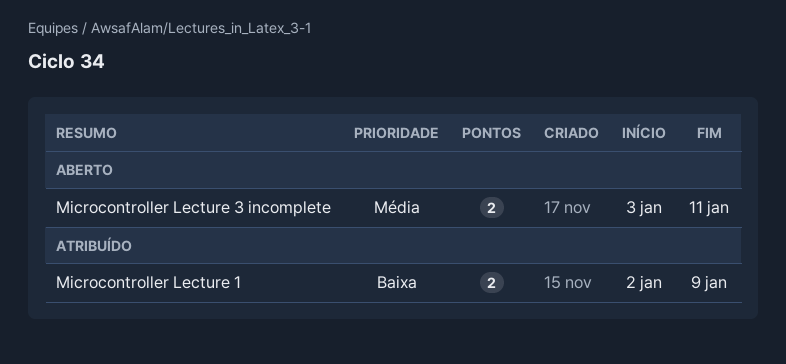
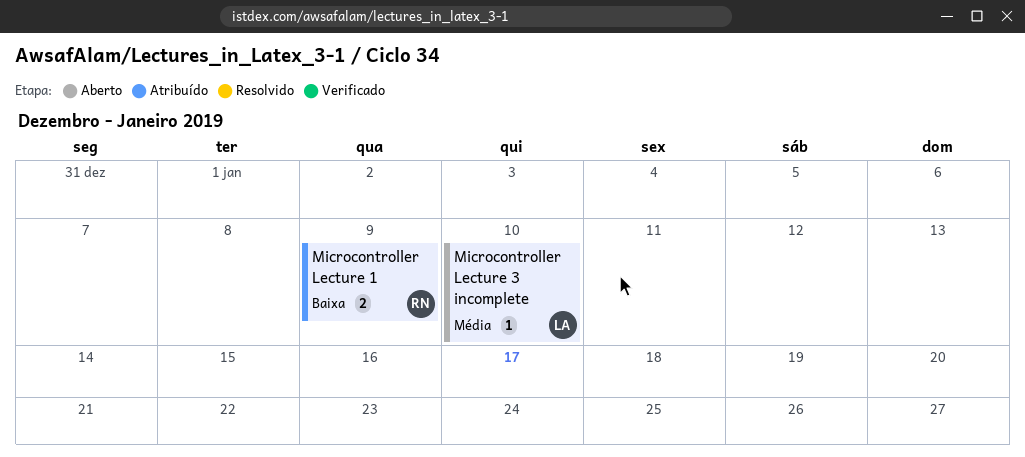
Microcontroller Lecture 3 incomplete, estimate: 2 -> 1
Microcontroller Lecture 3 incomplete, due: Jan 11 -> Jan 10

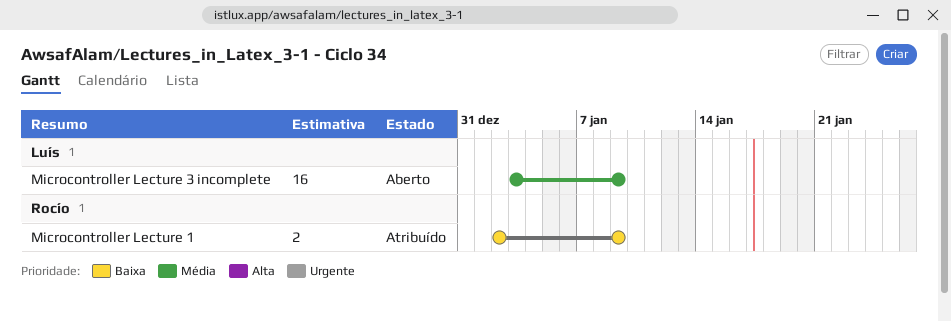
Microcontroller Lecture 3 incomplete, estimate: 1 -> 16
Microcontroller Lecture 3 incomplete, due: Jan 10 -> Jan 9

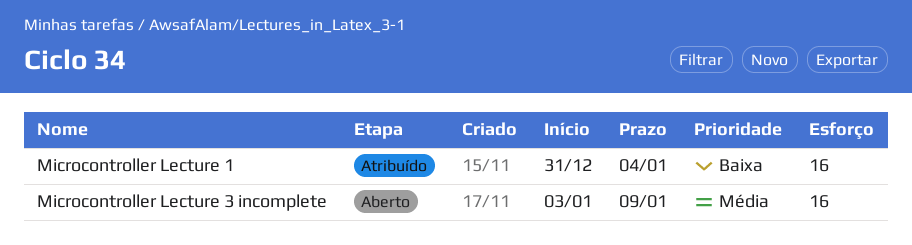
Microcontroller Lecture 1, estimate: 2 -> 16
Microcontroller Lecture 1, start: Jan 2 -> Dec 31
Microcontroller Lecture 1, due: Jan 9 -> Jan 4

